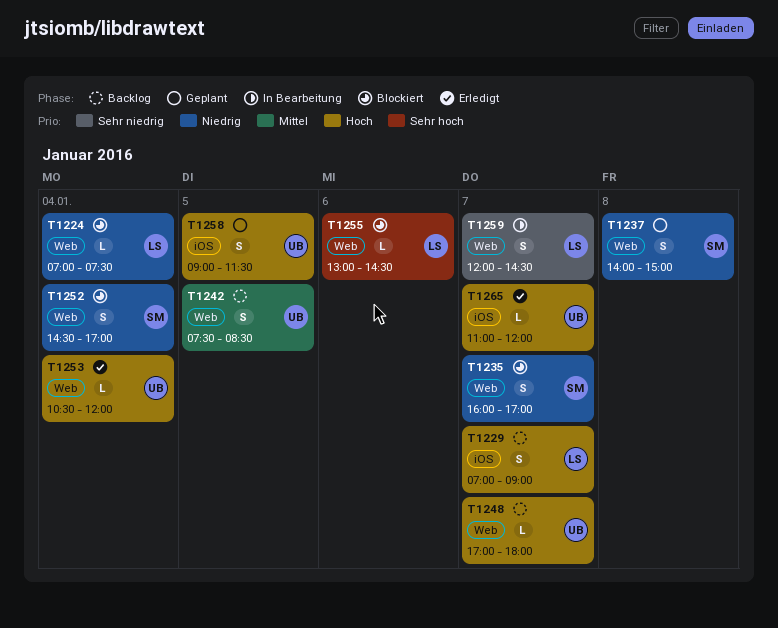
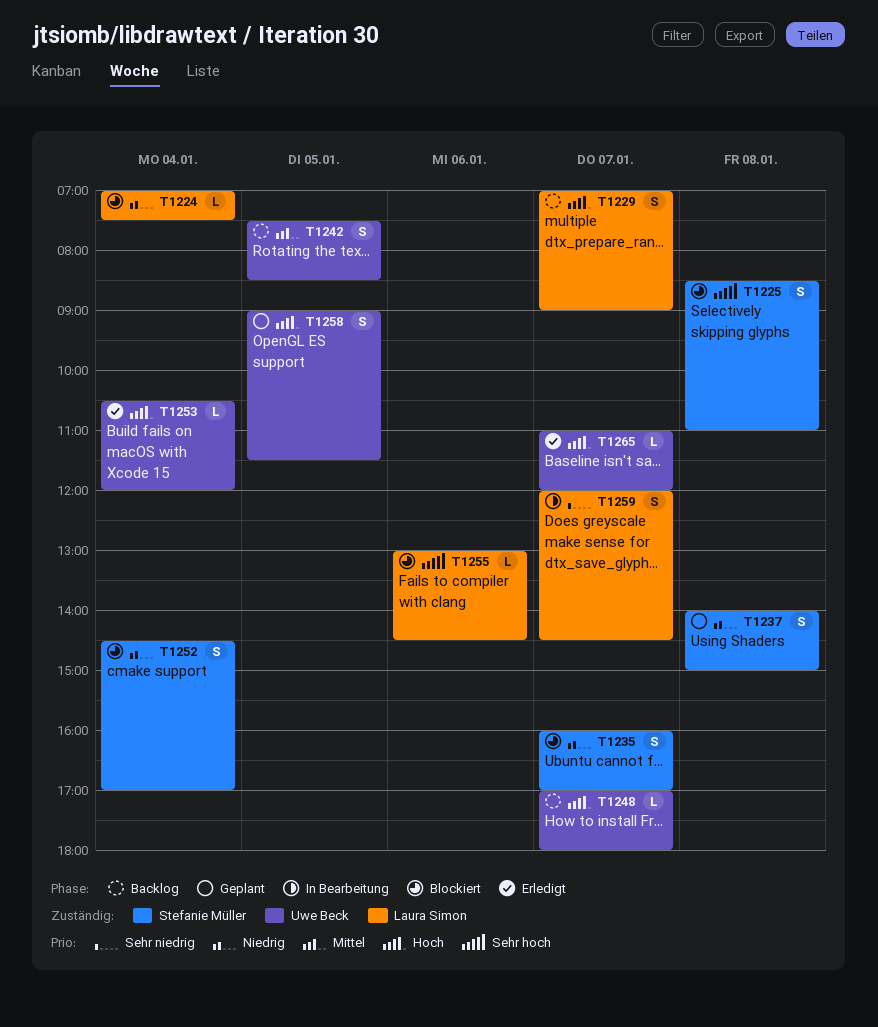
T1225: none -> present

